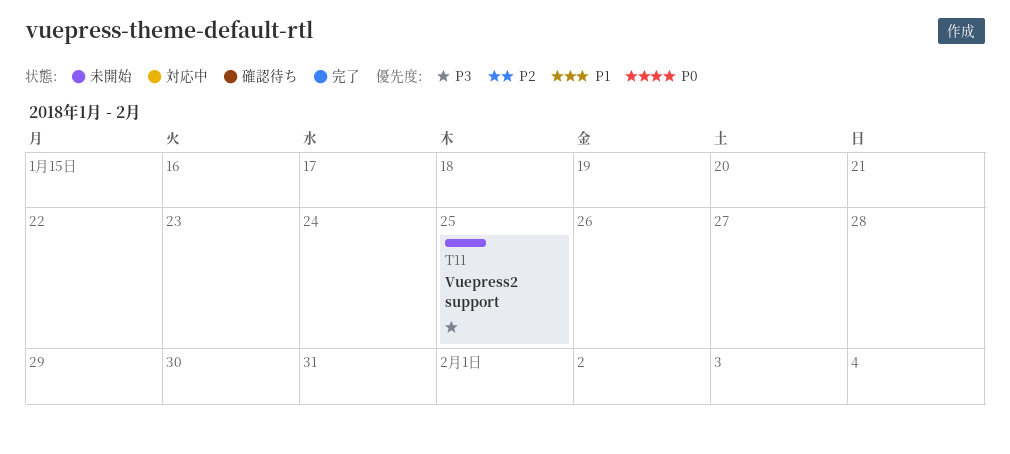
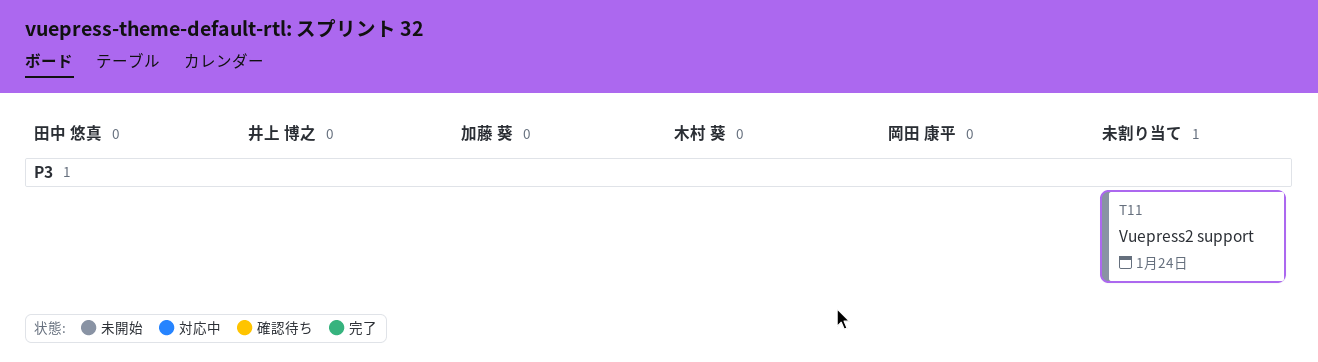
T11, due: Jan 25 -> Jan 24

